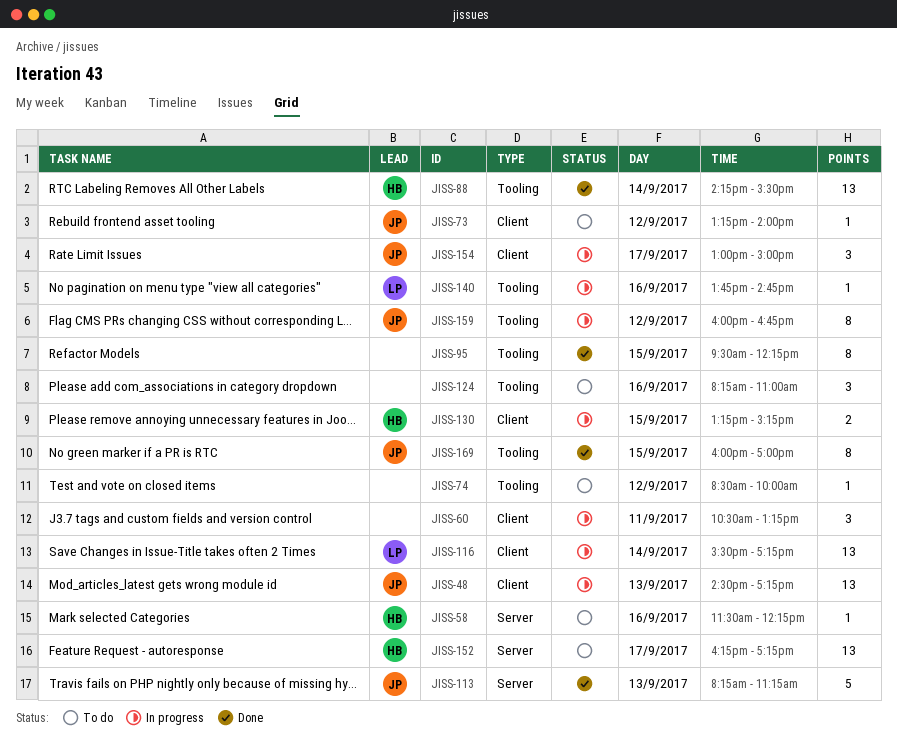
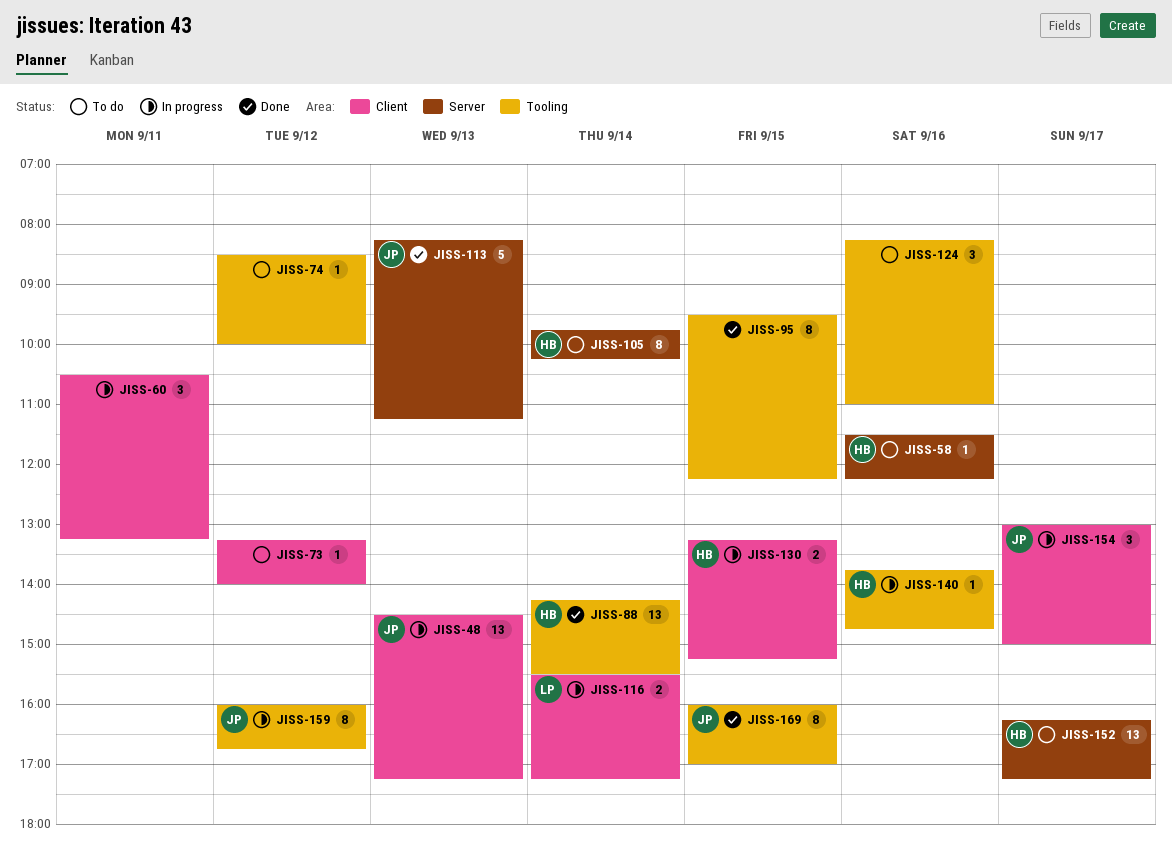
JISS-73, owner: JP -> none
JISS-105: none -> present
JISS-116, estimate: 13 -> 2
JISS-140, owner: LP -> HB

